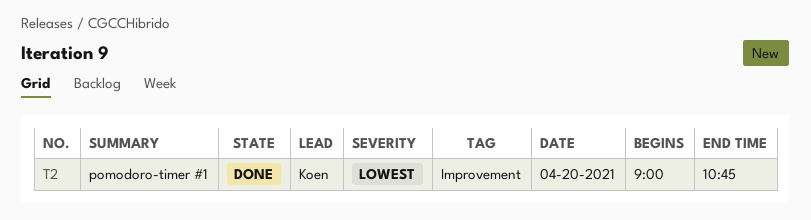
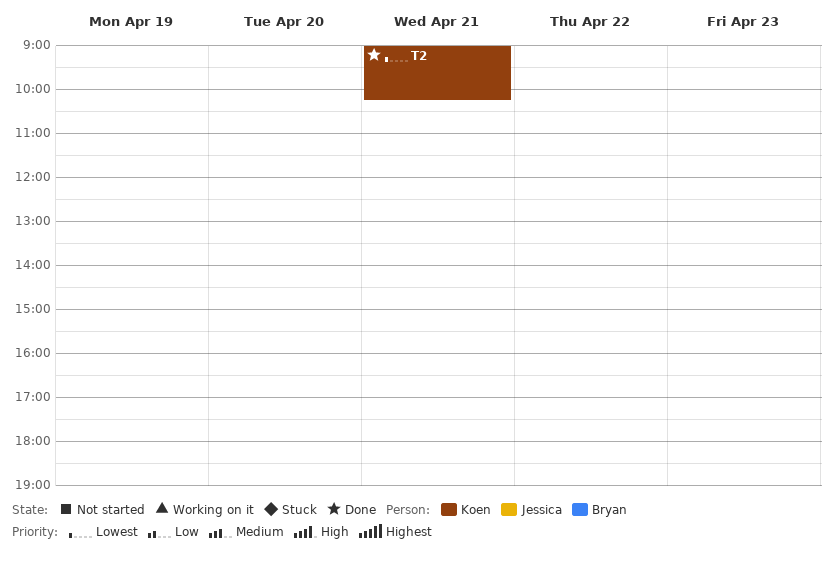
T2, day: Apr 20 -> Apr 21
T2, ends: 10:45 -> 10:15

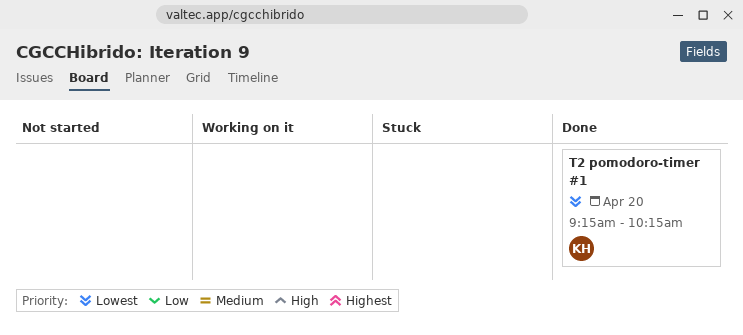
T2, day: Apr 21 -> Apr 20
T2, begins: 09:00 -> 09:15

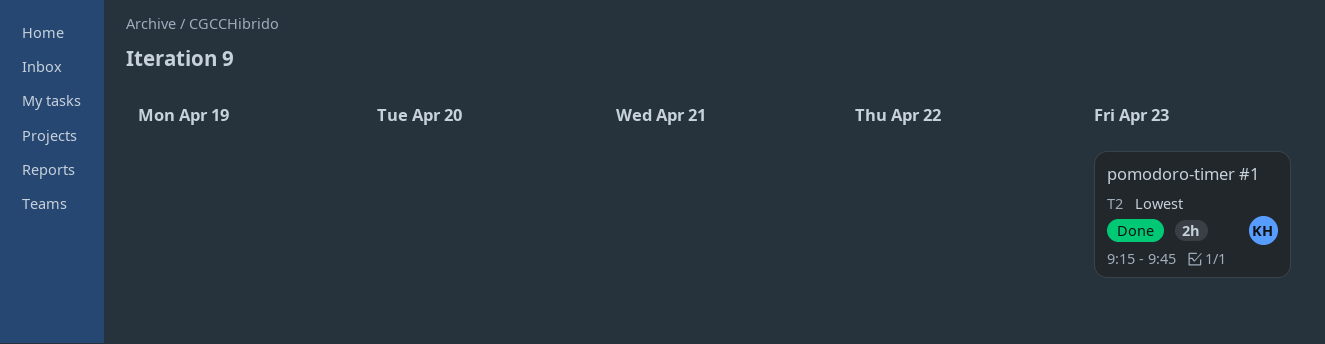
T2, day: Apr 20 -> Apr 23
T2, ends: 10:15 -> 09:45

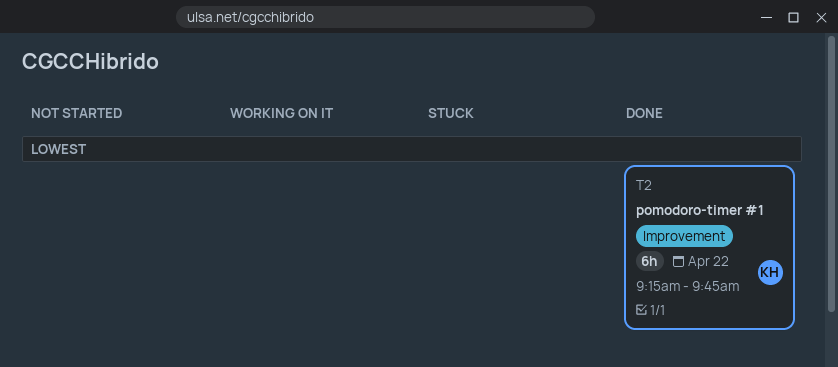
T2, estimate: 2h -> 6h
T2, day: Apr 23 -> Apr 22

